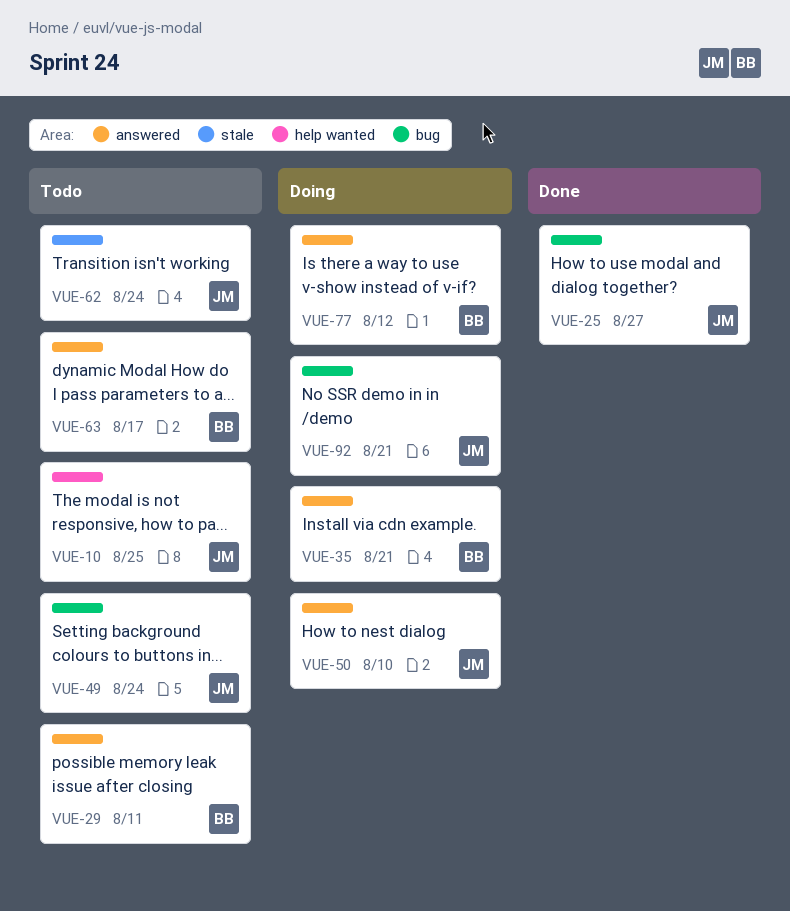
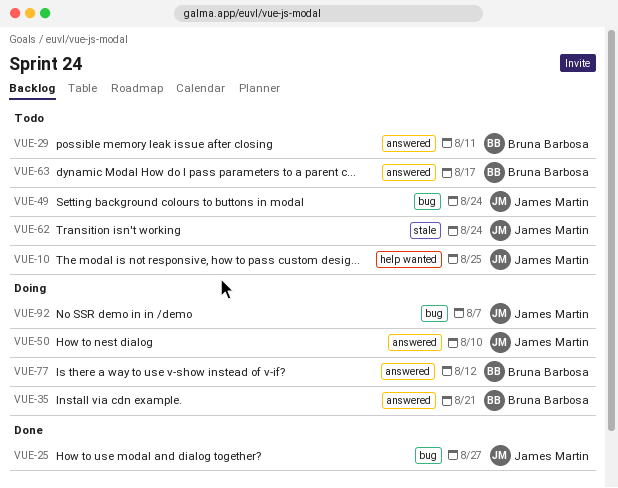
VUE-92, due: Aug 21 -> Aug 7

